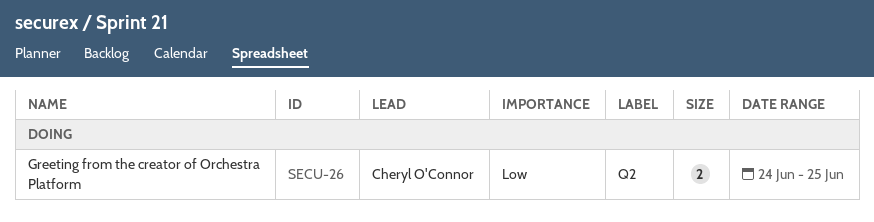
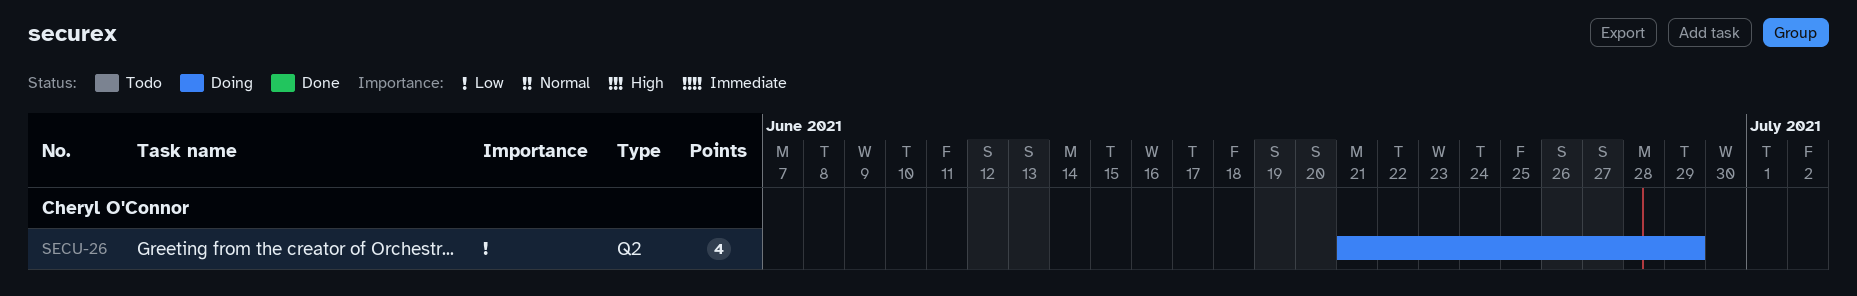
SECU-26, estimate: 2 -> 4
SECU-26, start: Jun 24 -> Jun 21
SECU-26, due: Jun 25 -> Jun 29

